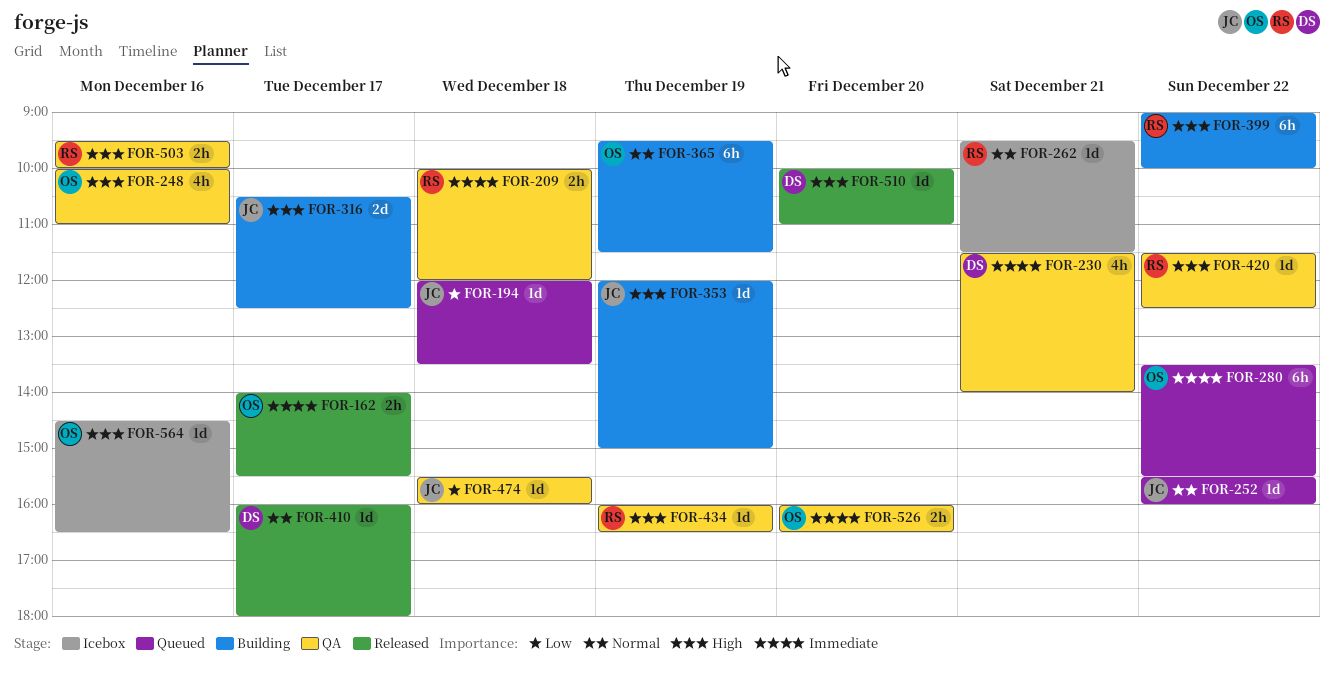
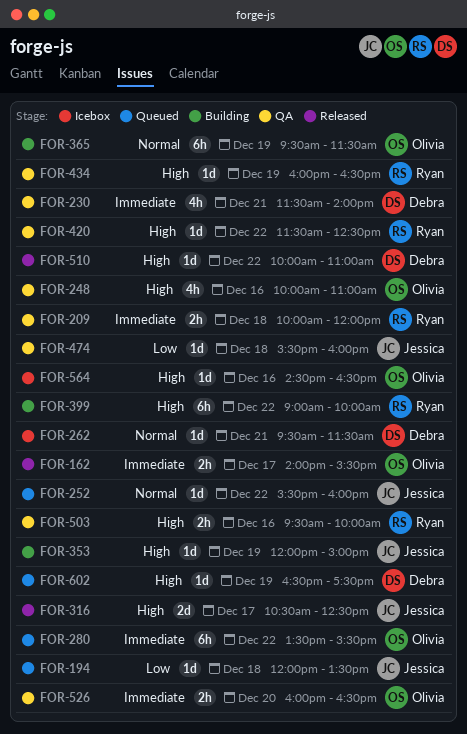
FOR-262, owner: Ryan -> Debra
FOR-316, status: Building -> Released
FOR-410: present -> none
FOR-510, day: Dec 20 -> Dec 22
FOR-602: none -> present

